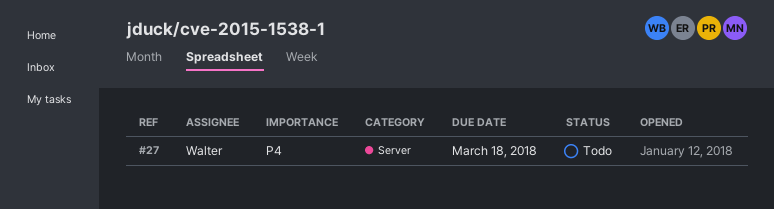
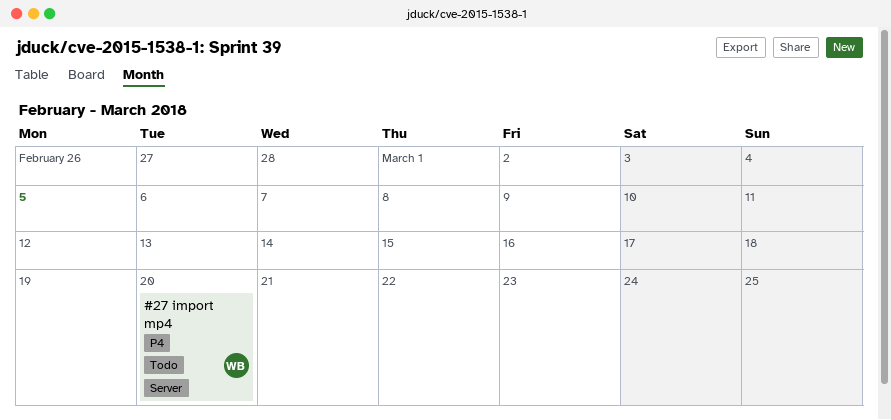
#27, due: Mar 18 -> Mar 20

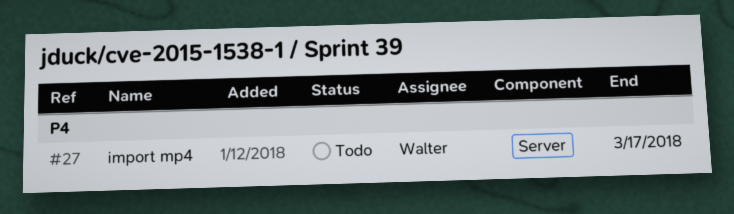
#27, due: Mar 20 -> Mar 17

